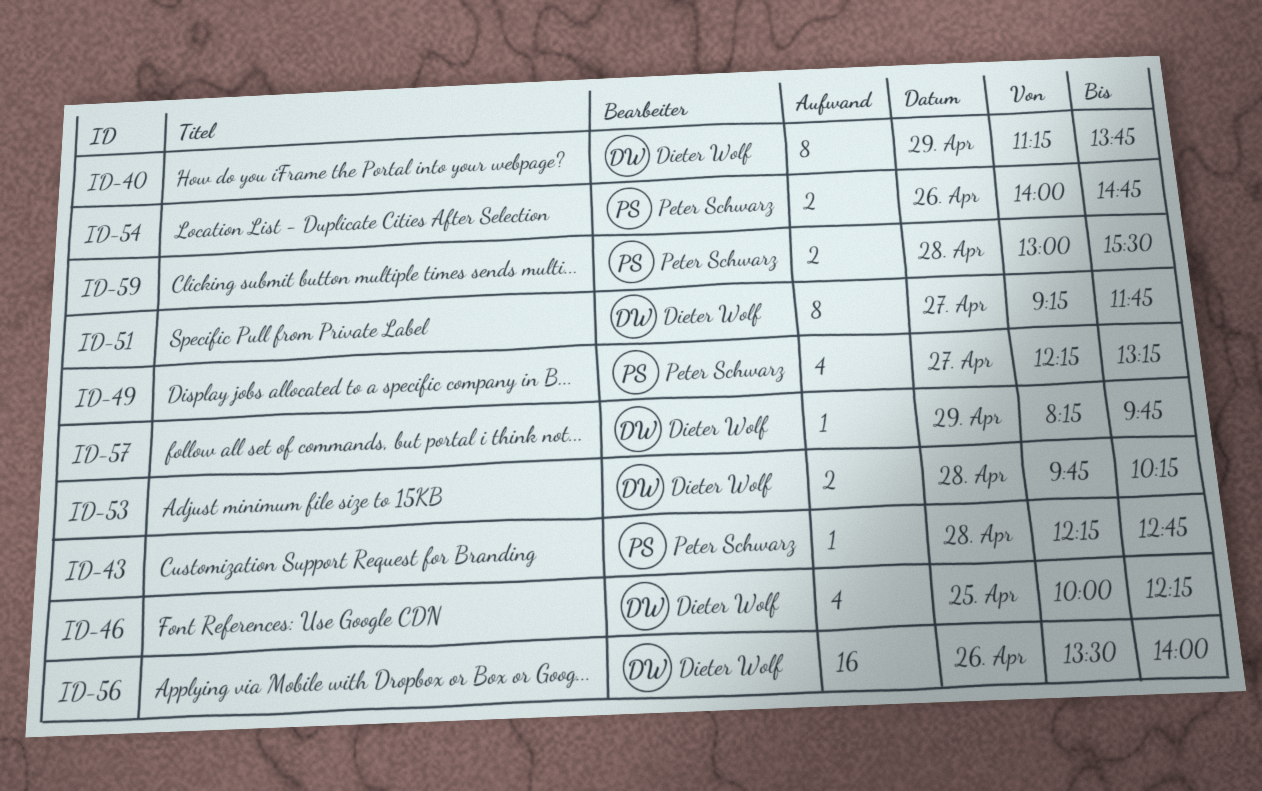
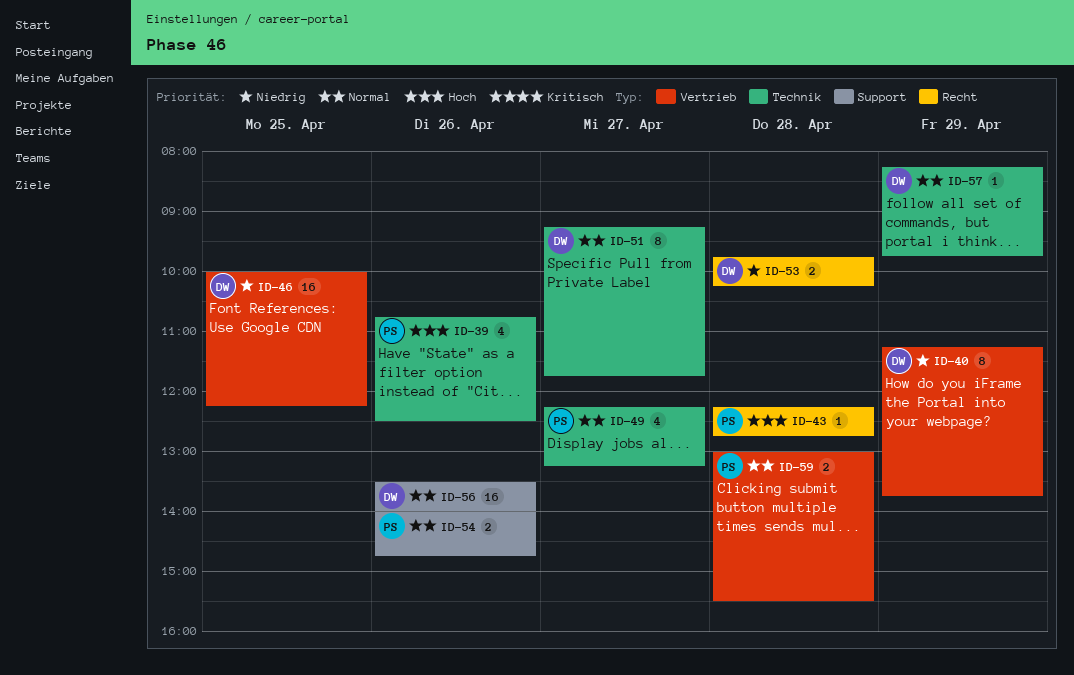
ID-39: none -> present
ID-46, estimate: 4 -> 16

